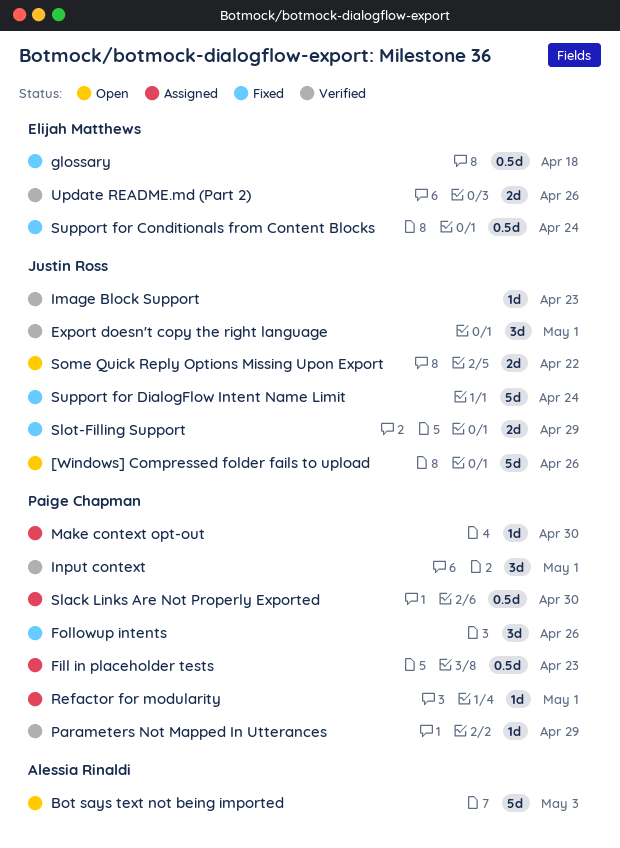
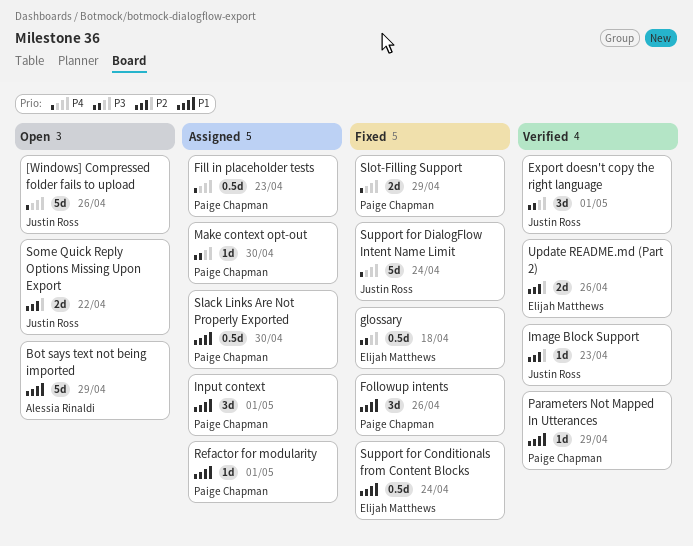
Bot says text not being imported, due: May 3 -> Apr 29
Input context, status: Verified -> Assigned
Slot-Filling Support, owner: Justin Ross -> Paige Chapman

